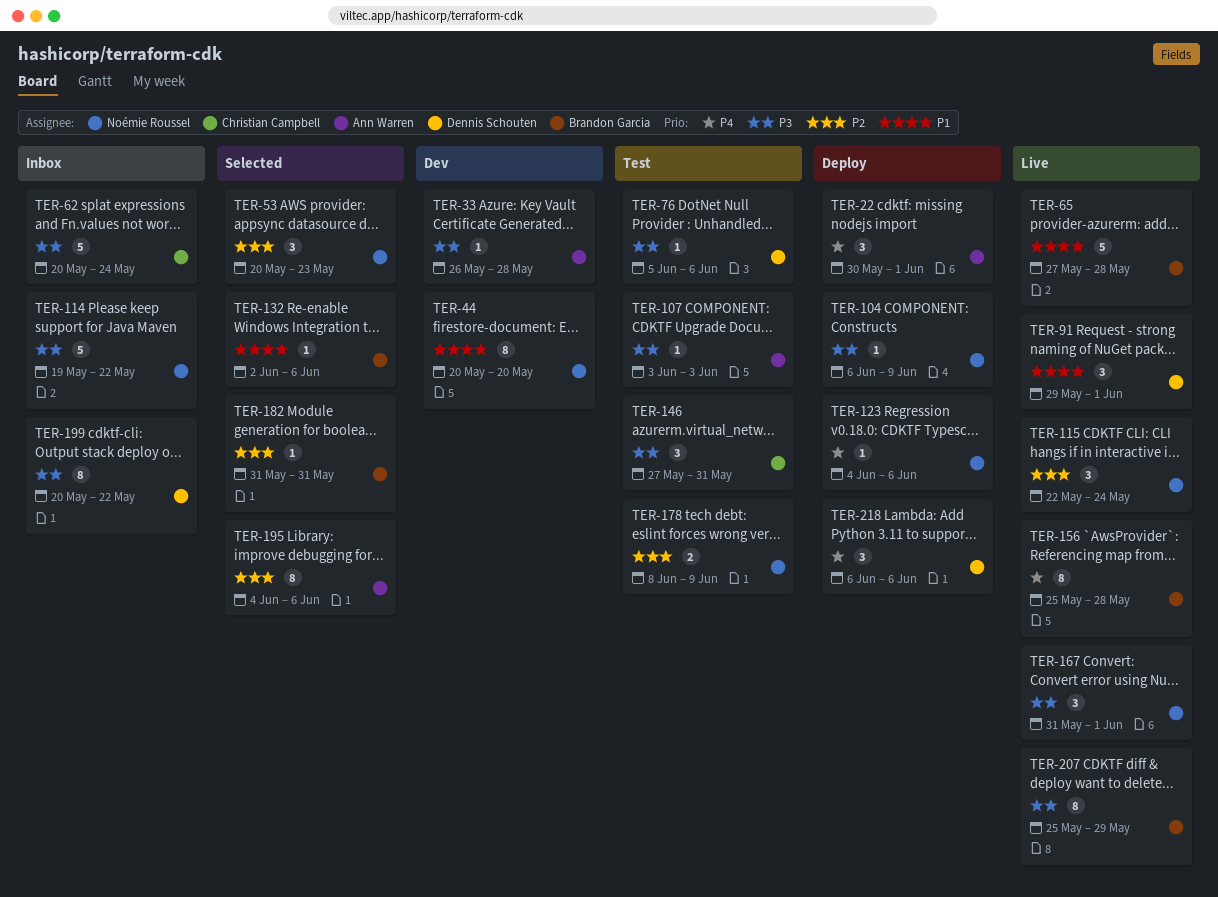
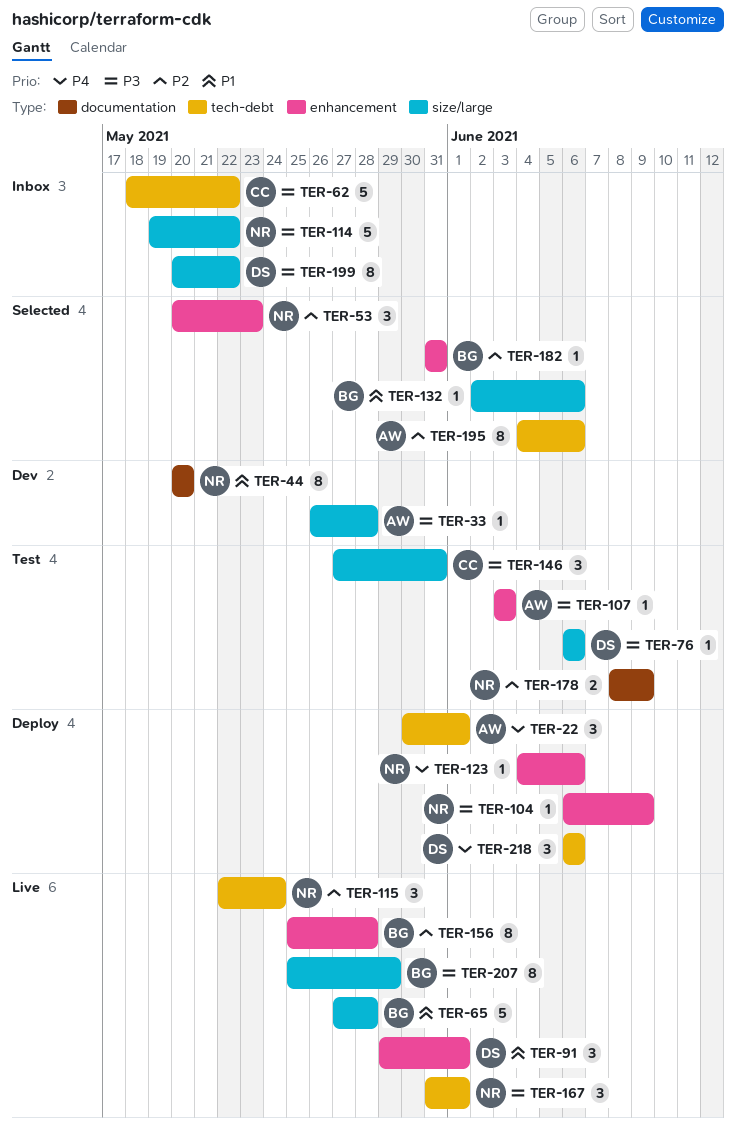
TER-62, start: May 20 -> May 18
TER-62, due: May 24 -> May 22
TER-76, start: Jun 5 -> Jun 6
TER-156, priority: P4 -> P2

